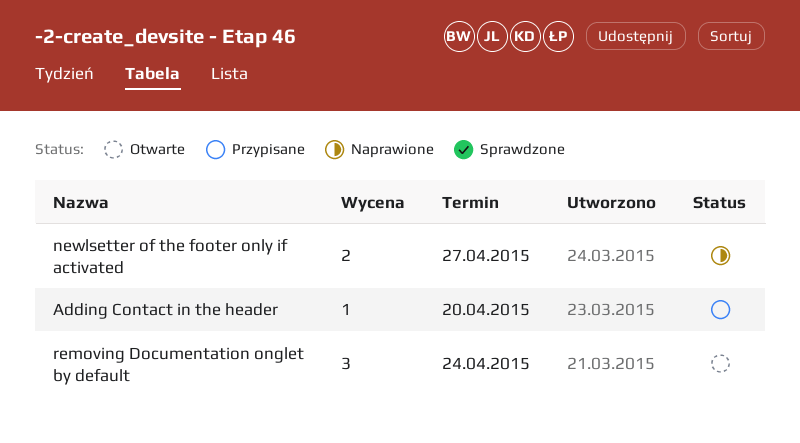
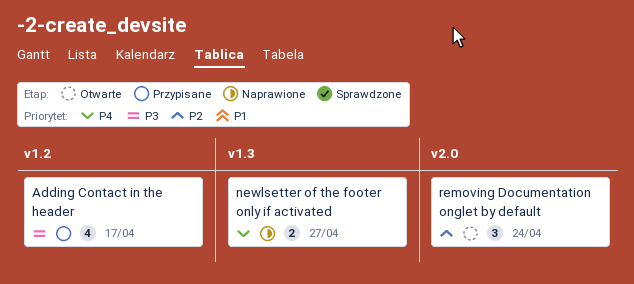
Adding Contact in the header, estimate: 1 -> 4
Adding Contact in the header, due: Apr 20 -> Apr 17

